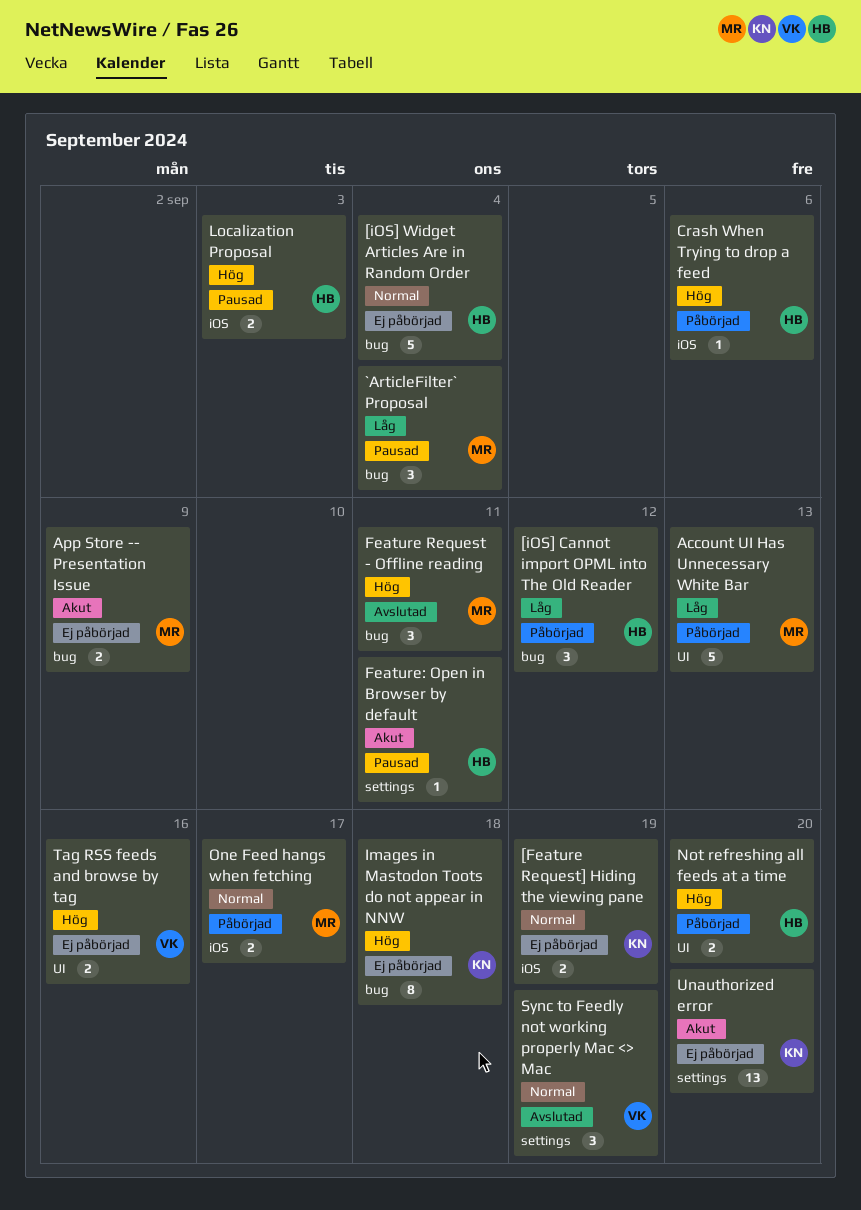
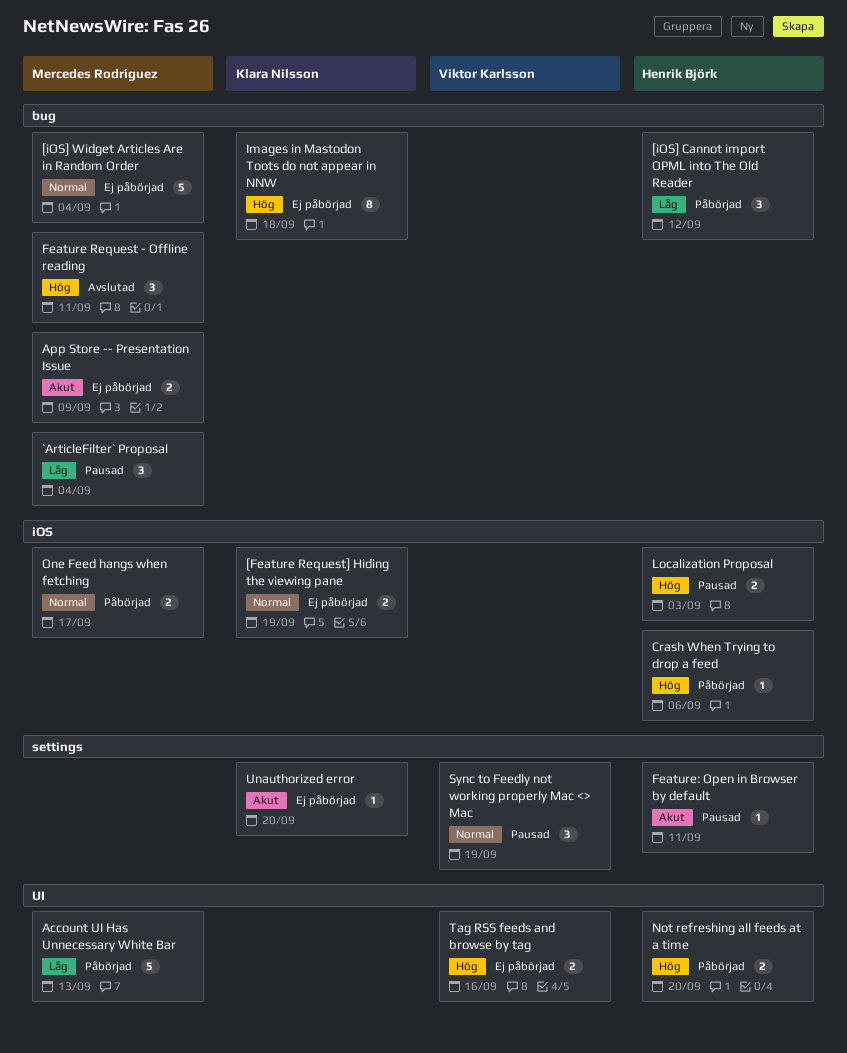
[iOS] Widget Articles Are in Random Order, owner: Henrik Björk -> Mercedes Rodríguez
Sync to Feedly not working properly Mac <> Mac, status: Avslutad -> Pausad
Unauthorized error, estimate: 13 -> 1

